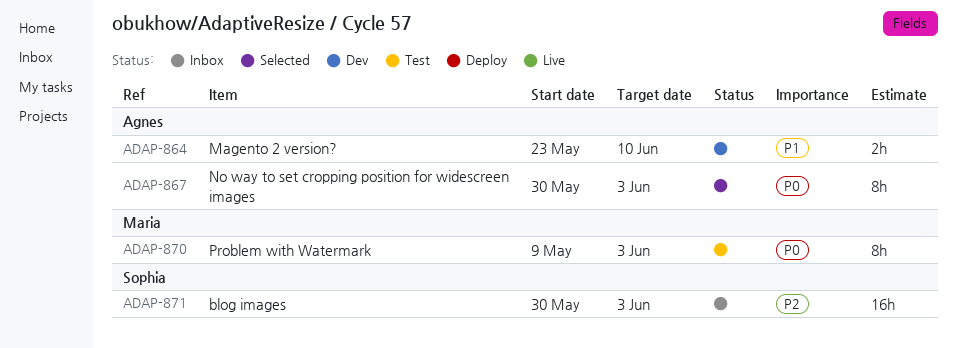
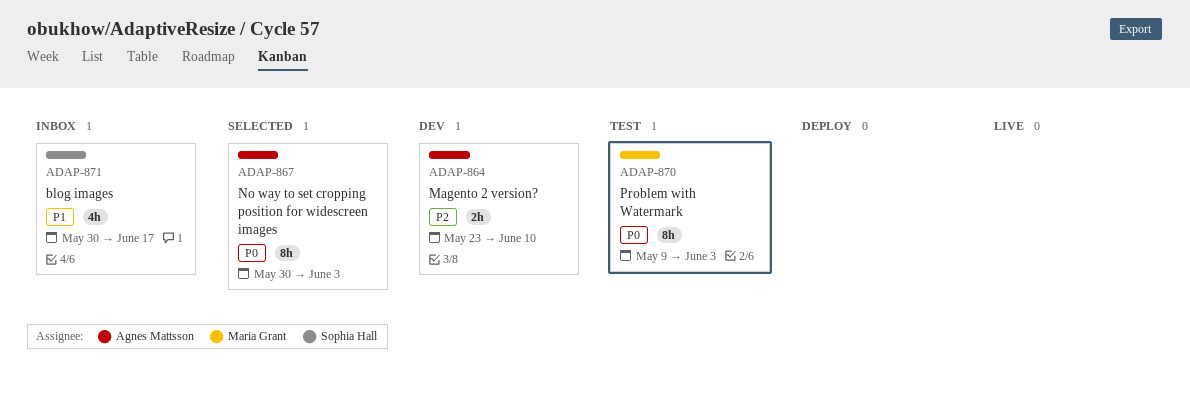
ADAP-864, priority: P1 -> P2
ADAP-871, priority: P2 -> P1
ADAP-871, estimate: 16h -> 4h
ADAP-871, due: Jun 3 -> Jun 17

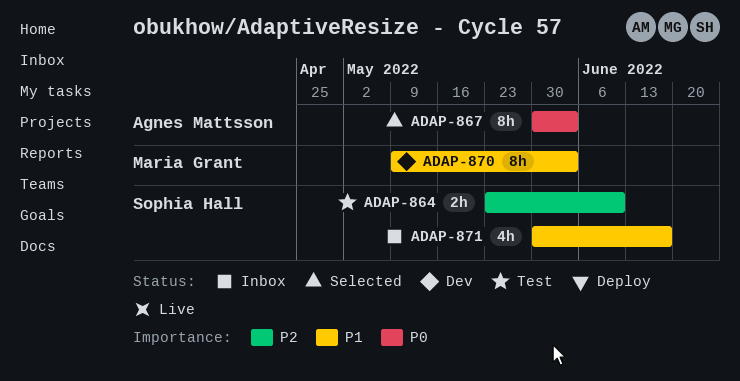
ADAP-864, status: Dev -> Test
ADAP-864, owner: Agnes Mattsson -> Sophia Hall
ADAP-870, status: Test -> Dev
ADAP-870, priority: P0 -> P1

